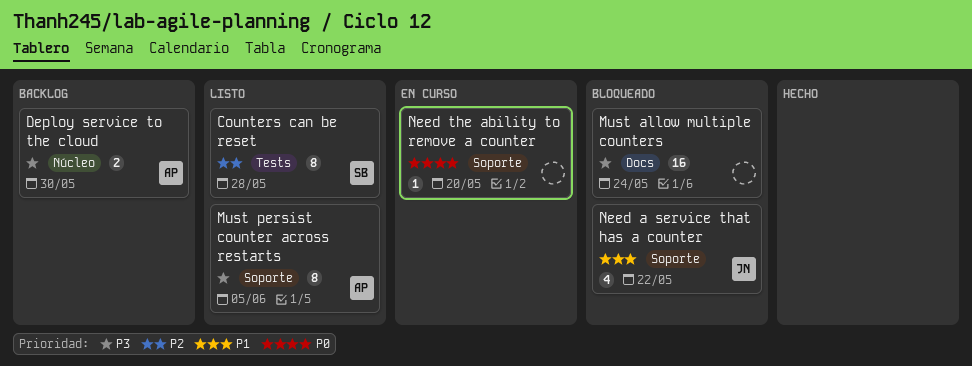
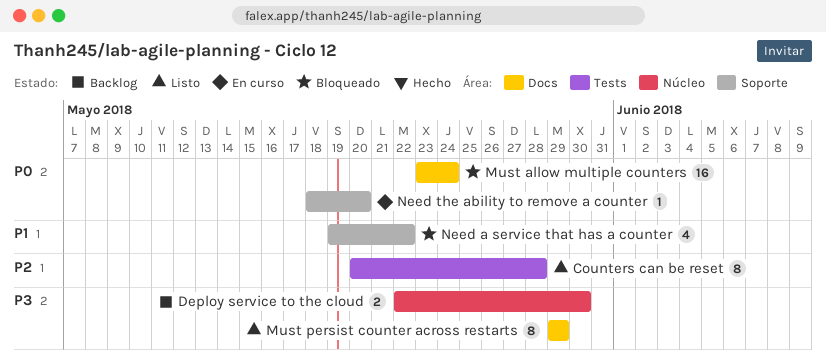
Must allow multiple counters, priority: P3 -> P0
Must persist counter across restarts, label: Soporte -> Docs
Must persist counter across restarts, due: Jun 5 -> May 29

